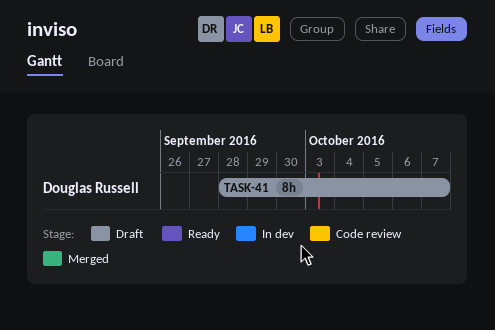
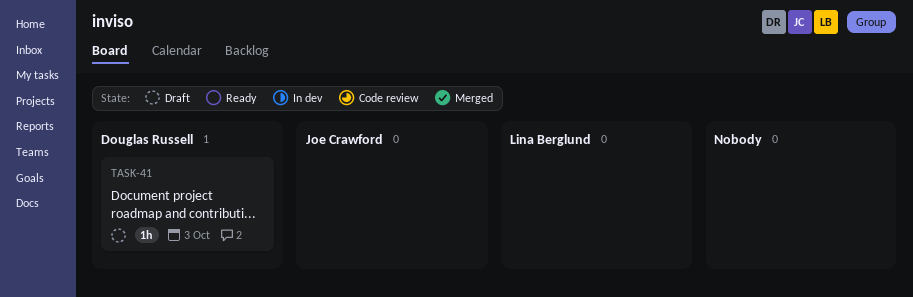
TASK-41, estimate: 8h -> 1h
TASK-41, due: Oct 7 -> Oct 3

